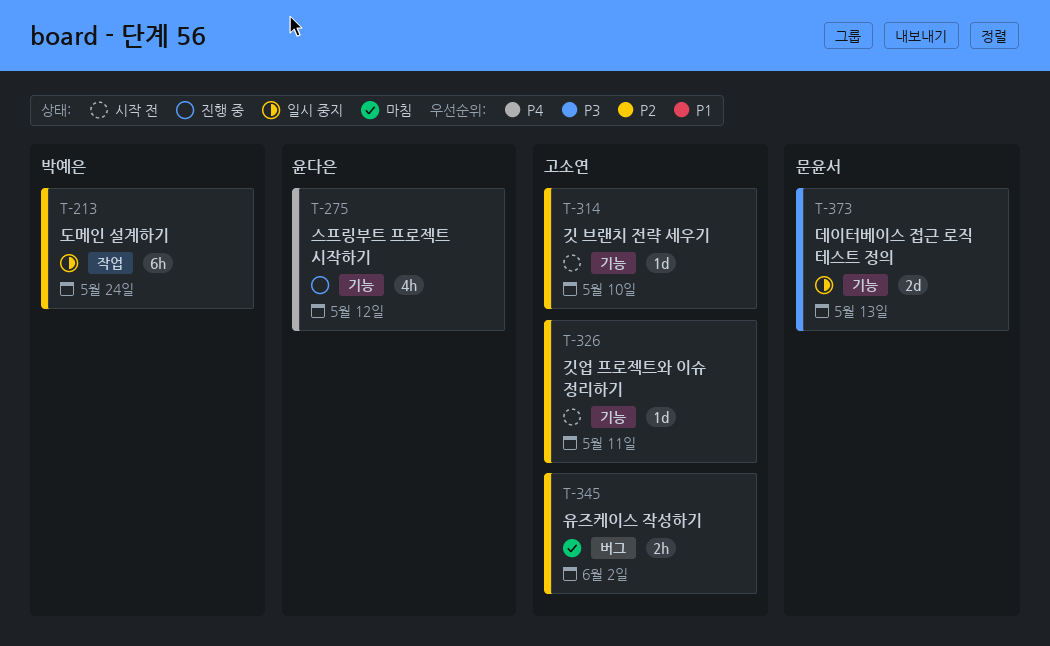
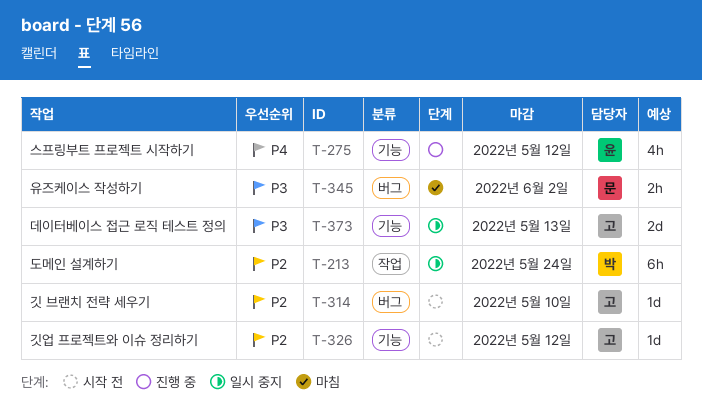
T-314, label: 기능 -> 버그
T-326, due: May 11 -> May 12
T-345, owner: 고소연 -> 문윤서
T-345, priority: P2 -> P3
T-373, owner: 문윤서 -> 고소연

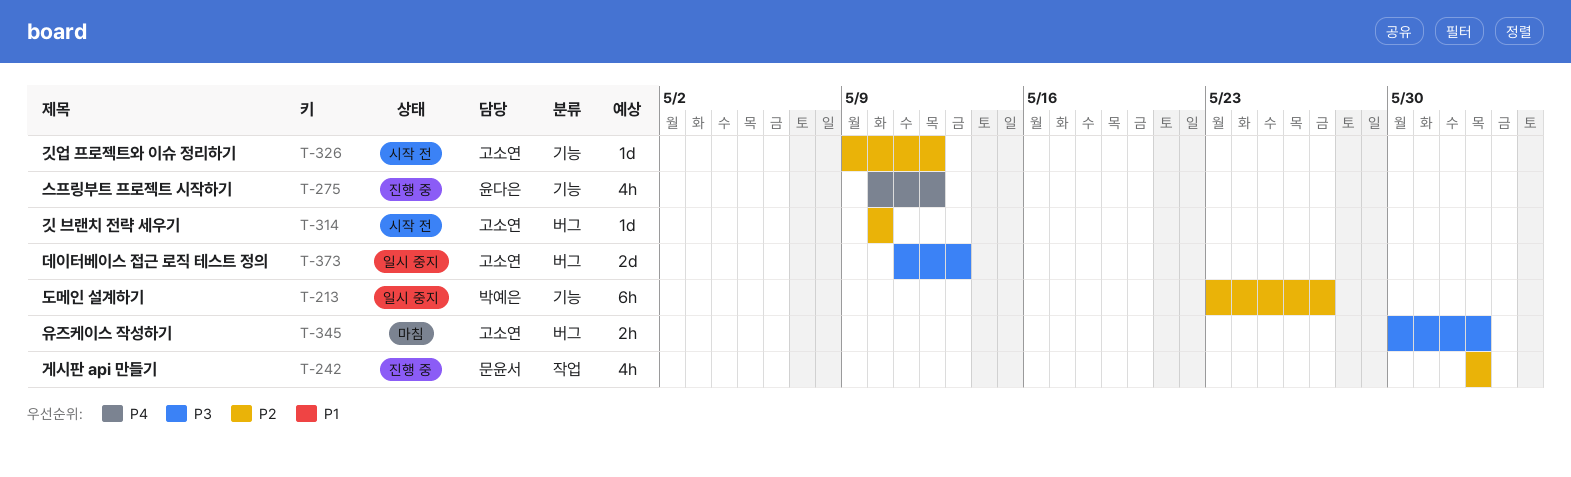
T-213, label: 작업 -> 기능
T-213, due: May 24 -> May 27
T-242: none -> present
T-345, owner: 문윤서 -> 고소연
T-373, label: 기능 -> 버그

